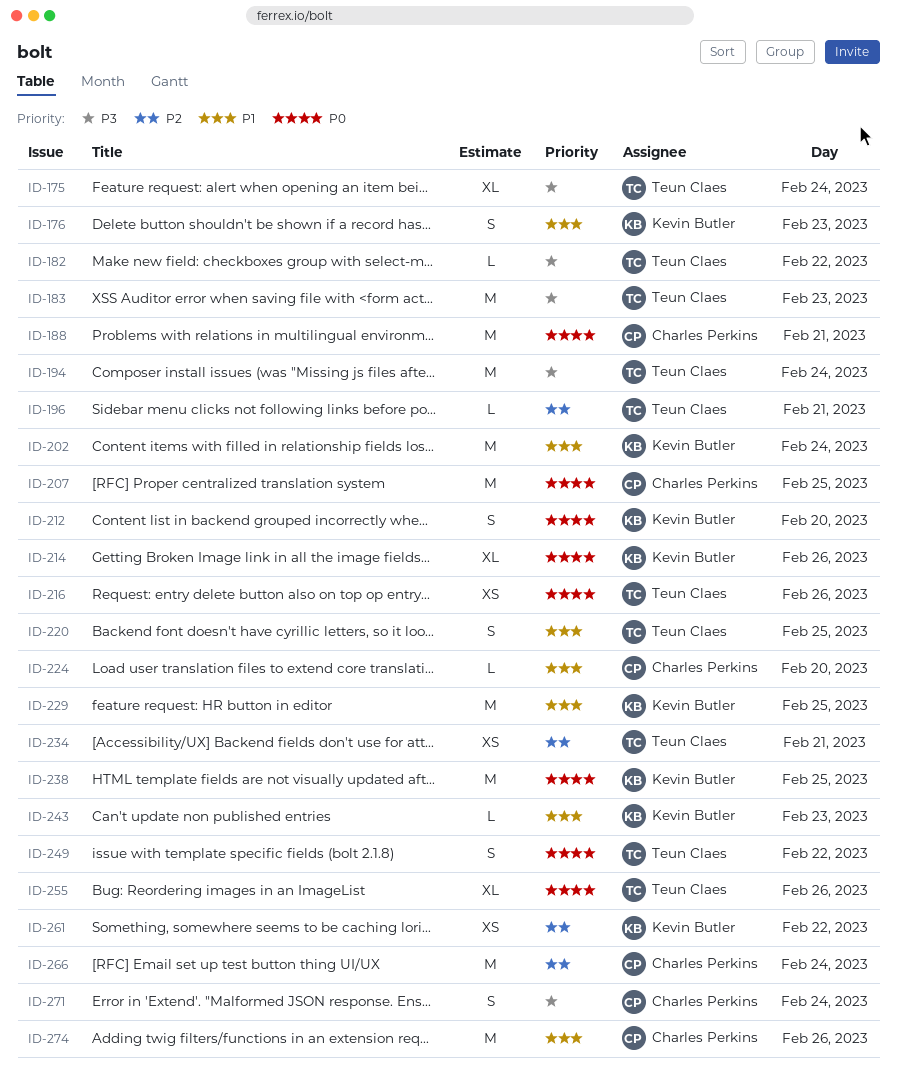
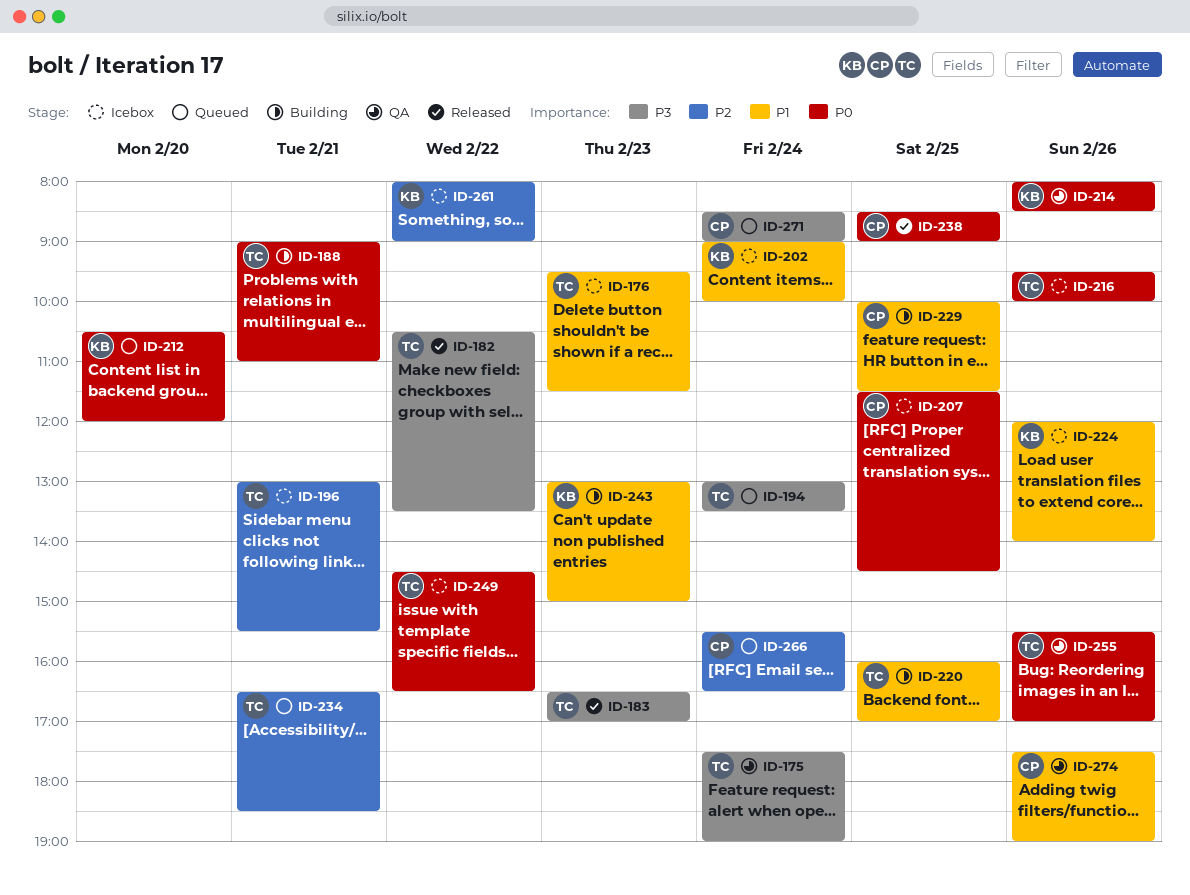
ID-176, owner: Kevin Butler -> Teun Claes
ID-188, owner: Charles Perkins -> Teun Claes
ID-224, owner: Charles Perkins -> Kevin Butler
ID-224, day: Feb 20 -> Feb 26
ID-229, owner: Kevin Butler -> Charles Perkins
ID-238, owner: Kevin Butler -> Charles Perkins

